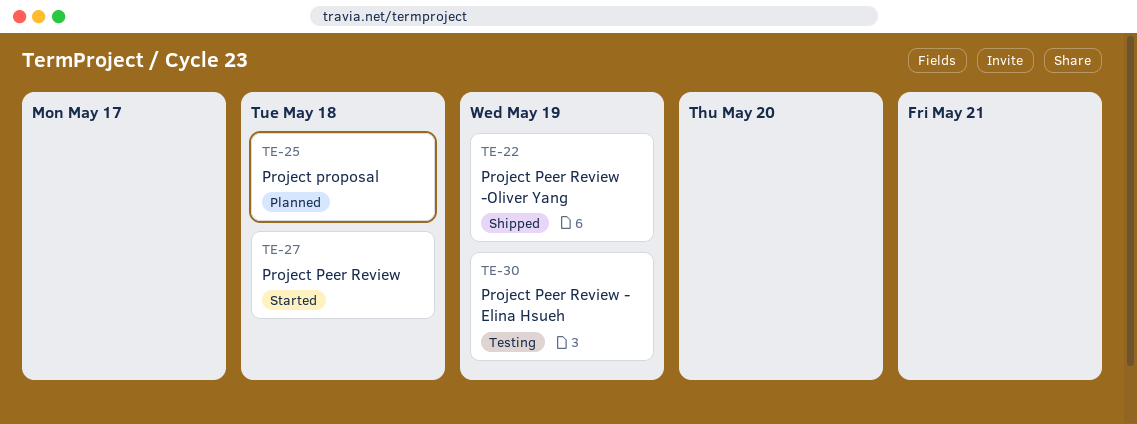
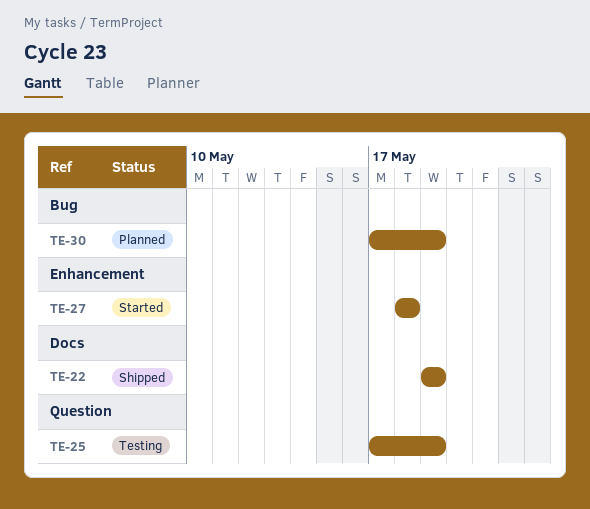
TE-25, status: Planned -> Testing
TE-25, due: May 18 -> May 19
TE-30, status: Testing -> Planned

